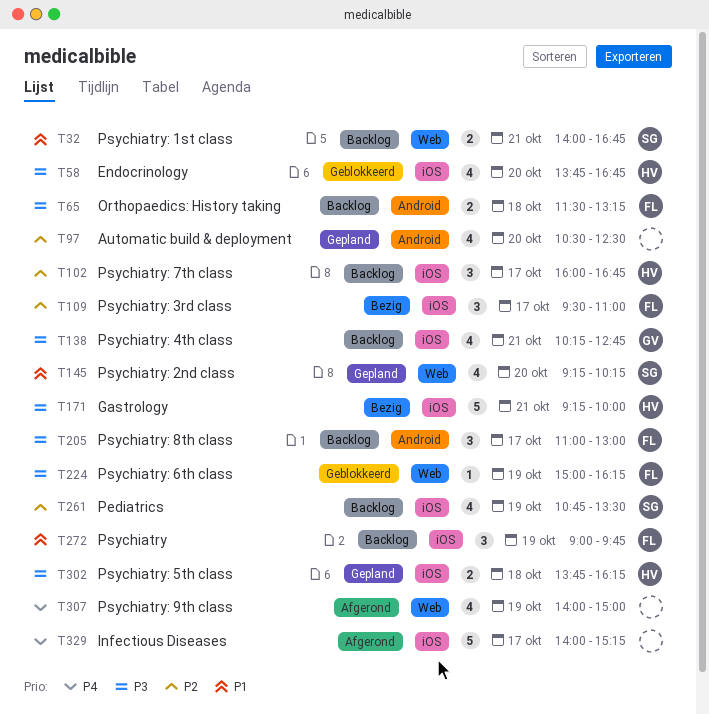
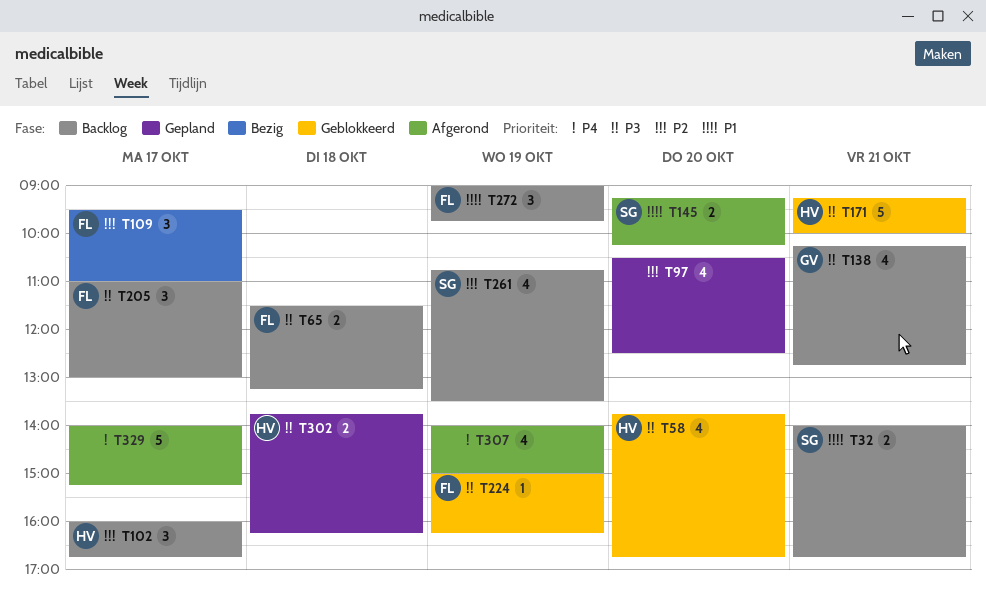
T145, status: Gepland -> Afgerond
T145, estimate: 4 -> 2
T171, status: Bezig -> Geblokkeerd

